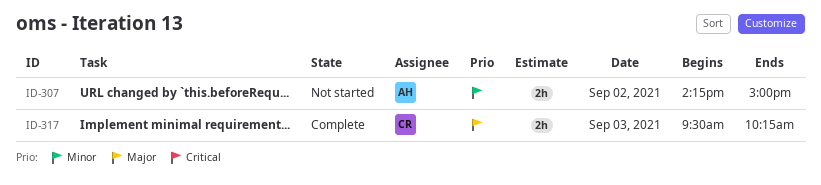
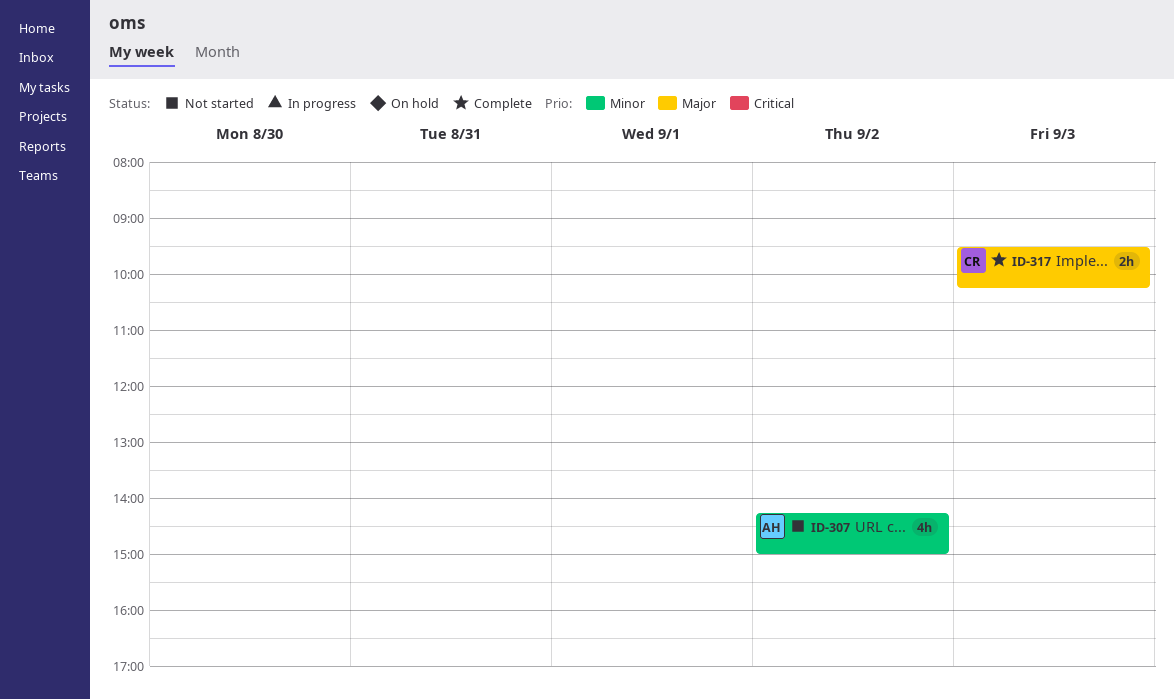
ID-307, estimate: 2h -> 4h

